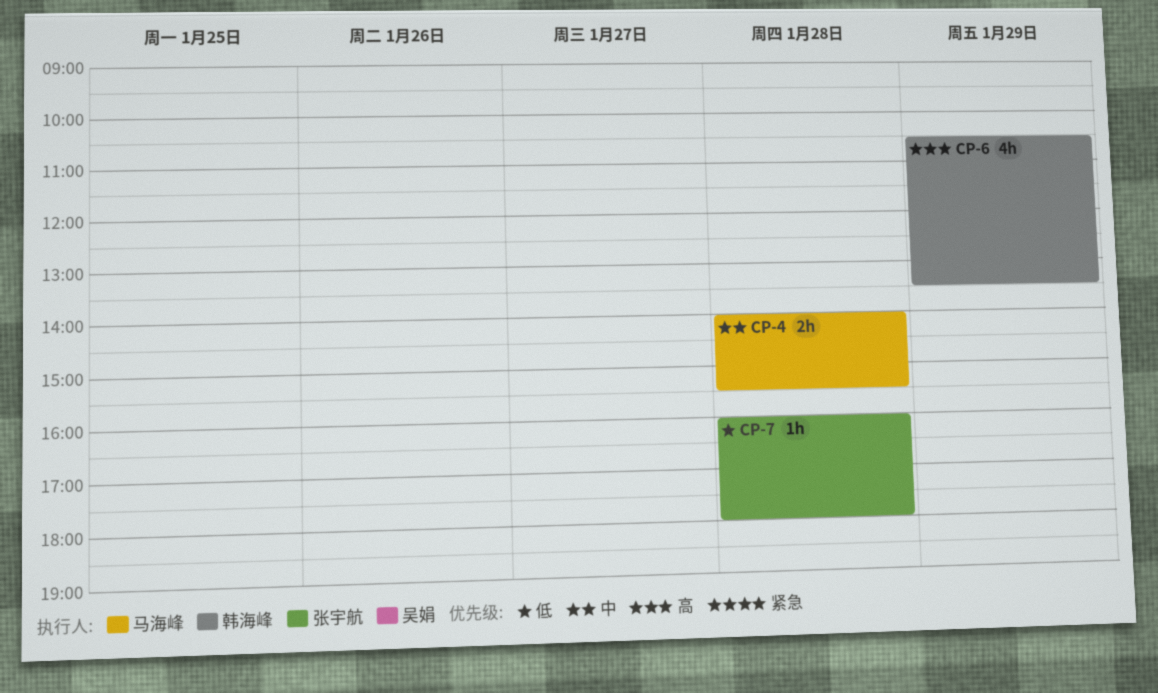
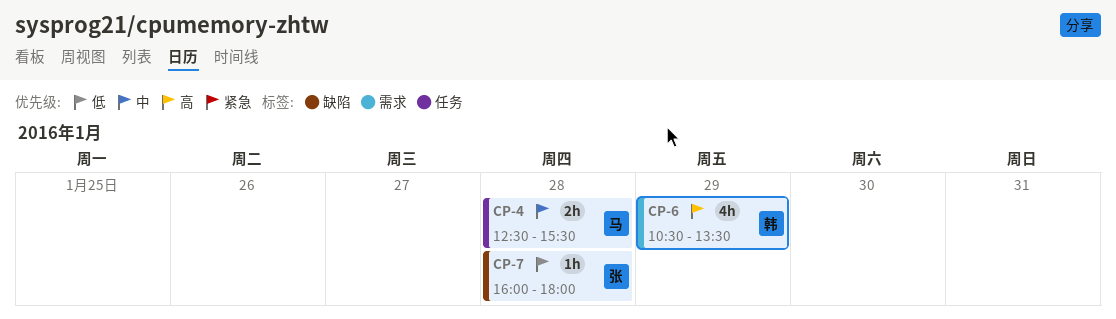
CP-4, begins: 14:00 -> 12:30

